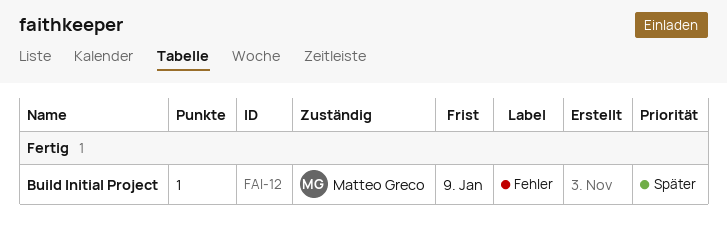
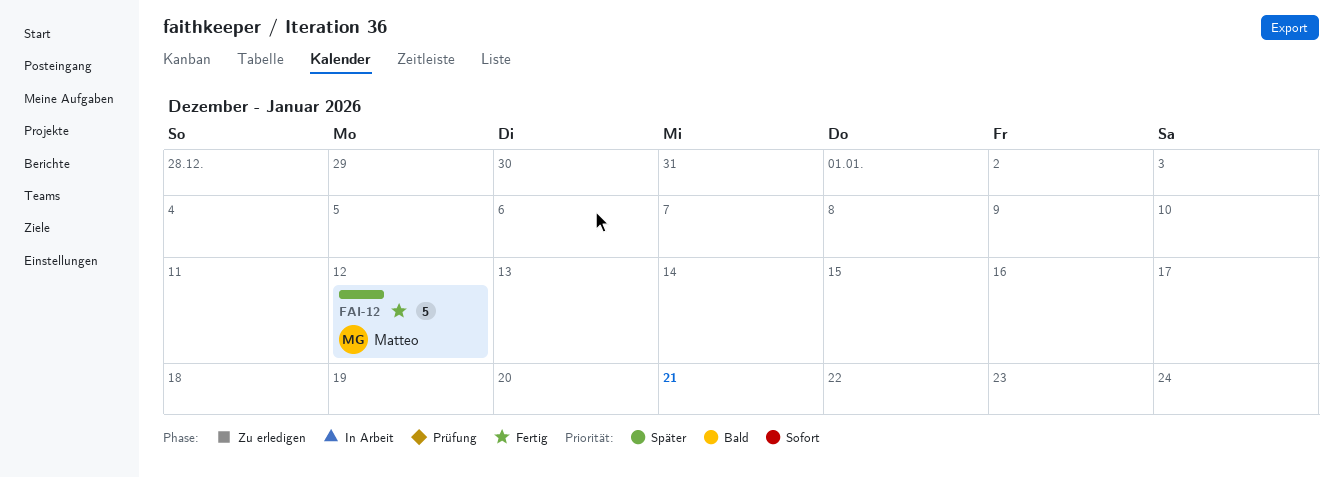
FAI-12, estimate: 1 -> 5
FAI-12, due: Jan 9 -> Jan 12

